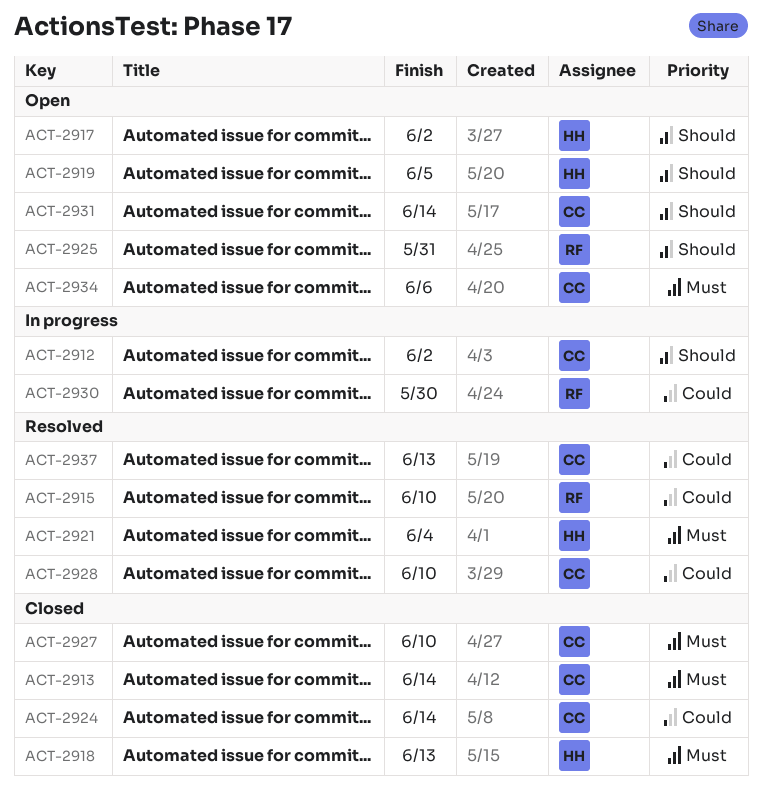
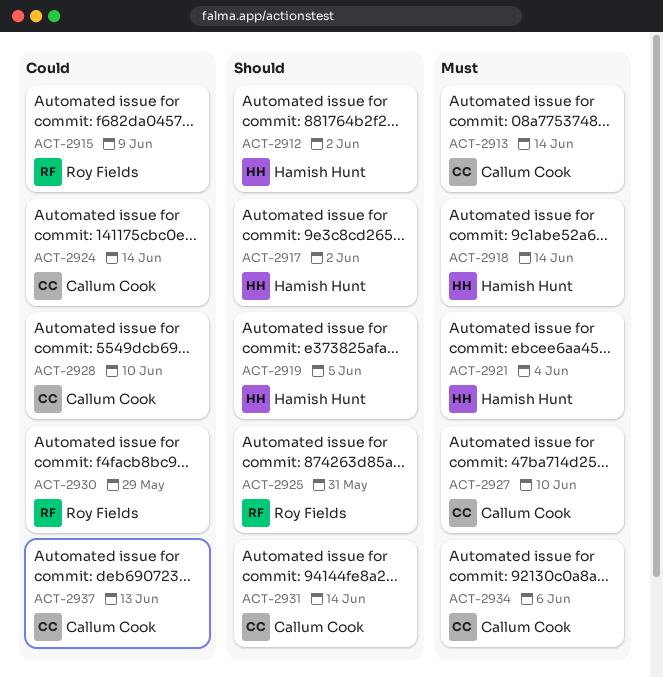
ACT-2912, owner: Callum Cook -> Hamish Hunt
ACT-2915, due: Jun 10 -> Jun 9
ACT-2918, due: Jun 13 -> Jun 14
ACT-2930, due: May 30 -> May 29

